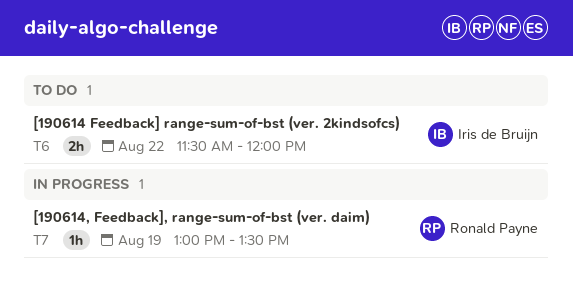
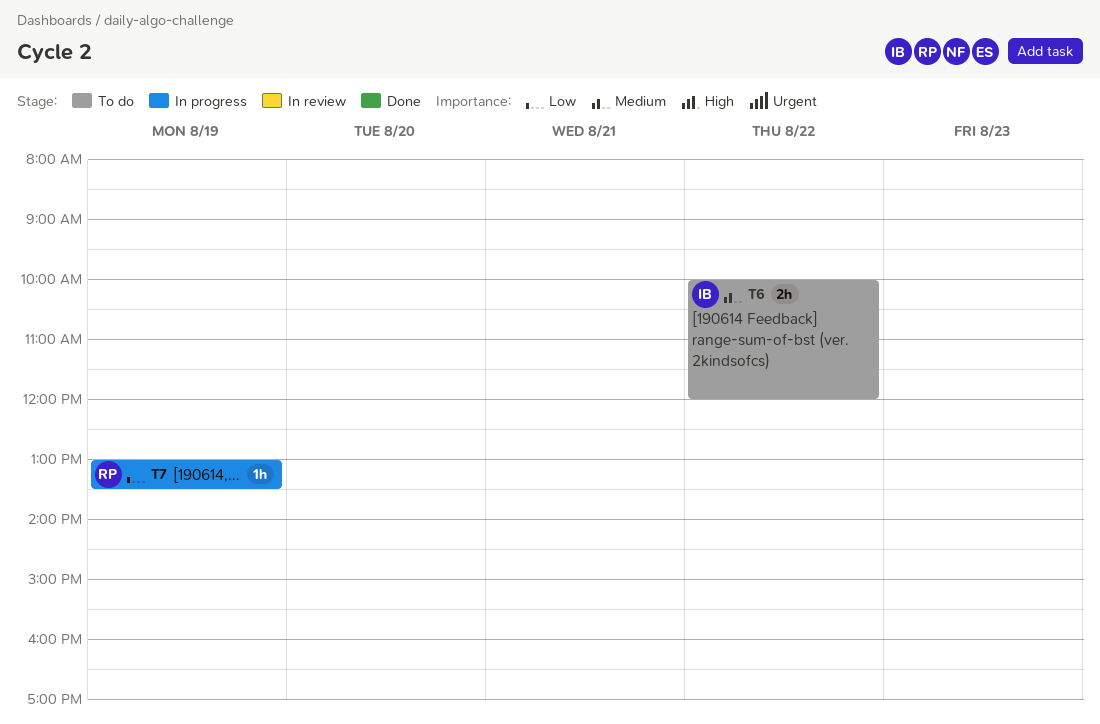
T6, begins: 11:30 -> 10:00

